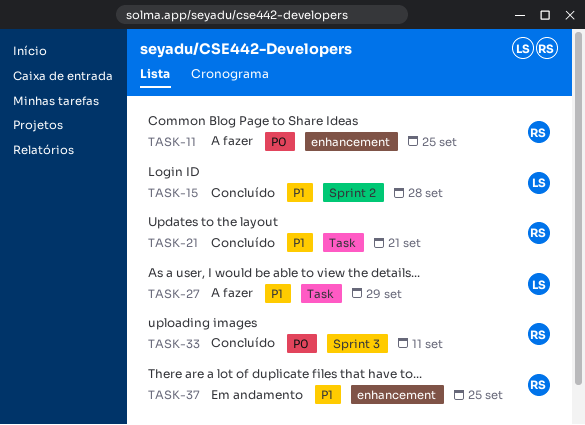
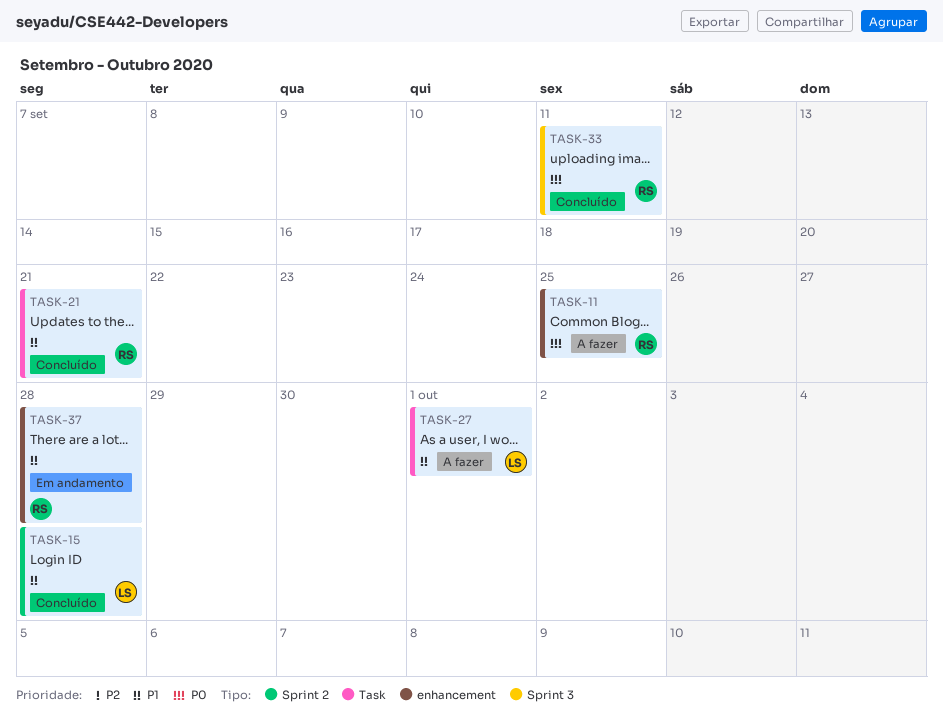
TASK-27, due: Sep 29 -> Oct 1
TASK-37, due: Sep 25 -> Sep 28

